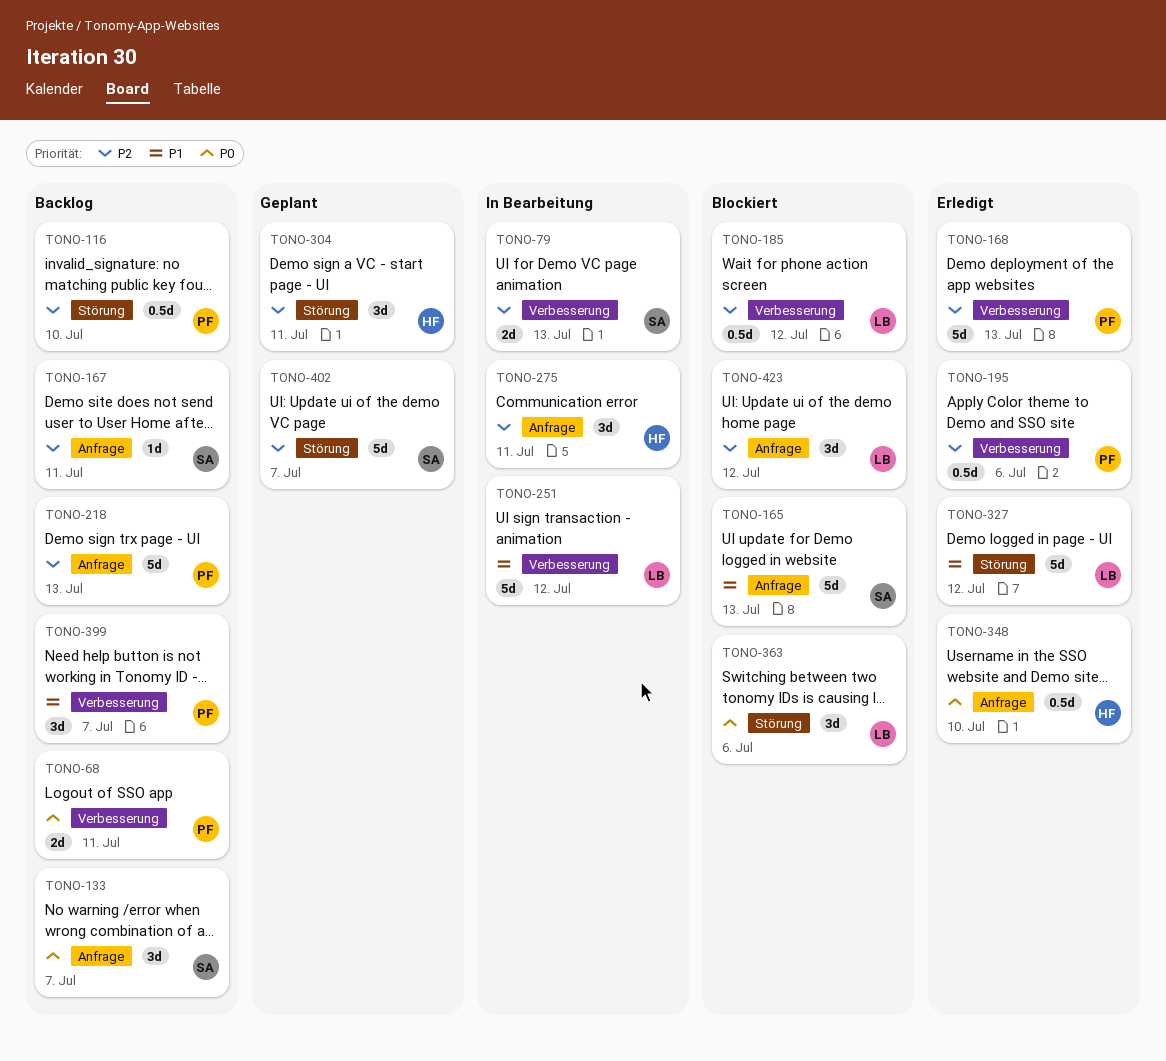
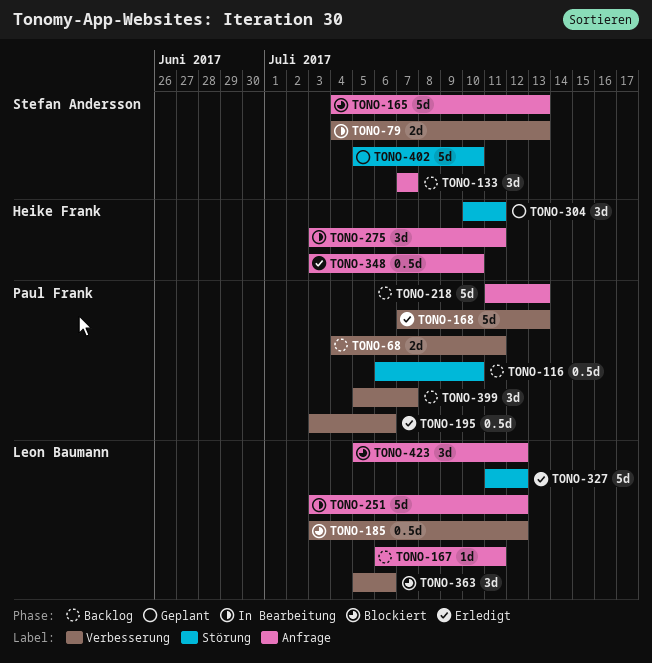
TONO-167, owner: Stefan Andersson -> Leon Baumann
TONO-251, label: Verbesserung -> Anfrage
TONO-363, label: Störung -> Verbesserung
TONO-402, due: Jul 7 -> Jul 10

